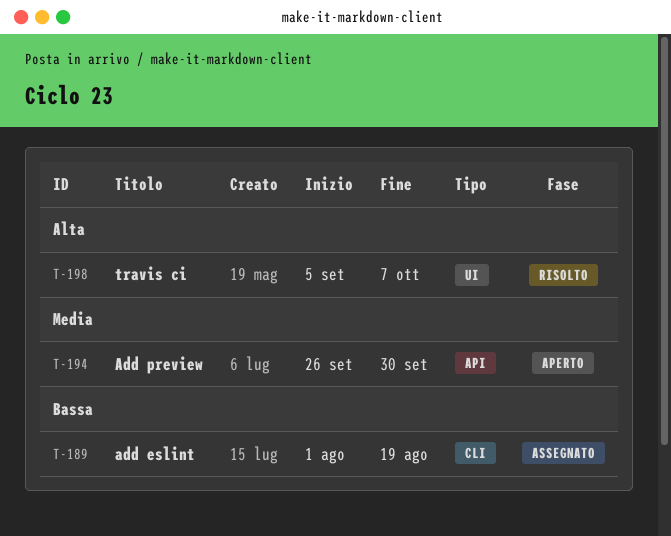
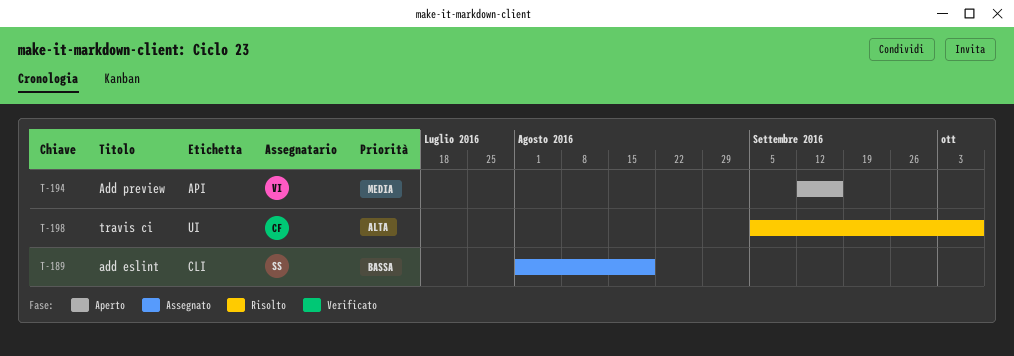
T-194, start: Sep 26 -> Sep 12
T-194, due: Sep 30 -> Sep 16

